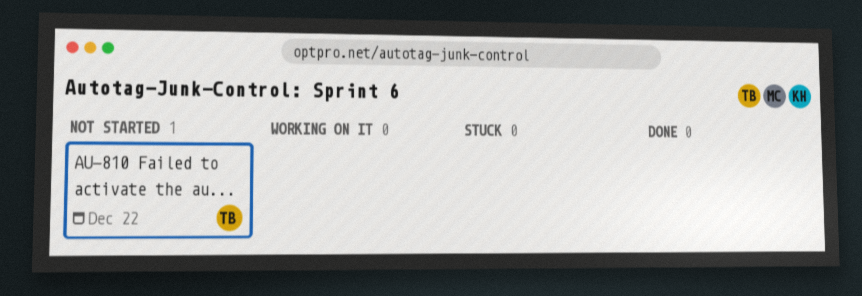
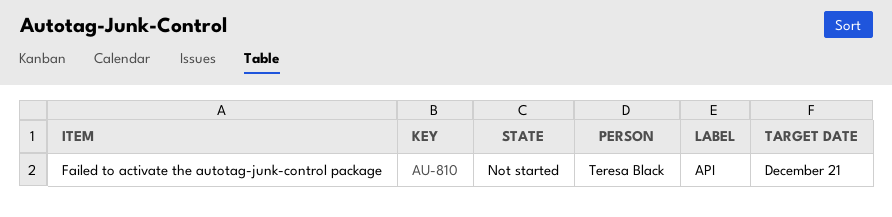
AU-810, due: Dec 22 -> Dec 21

